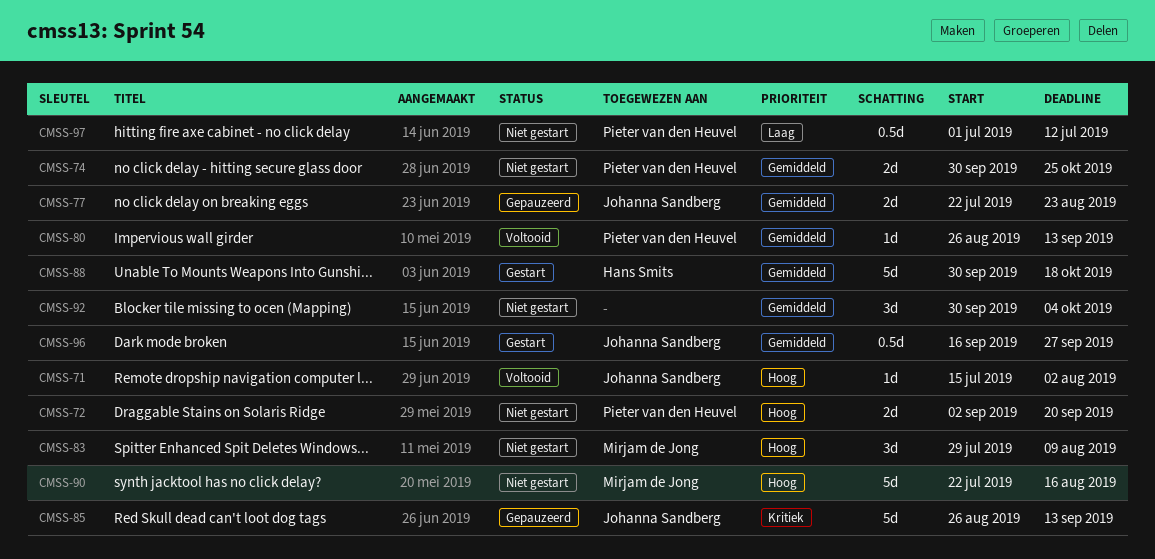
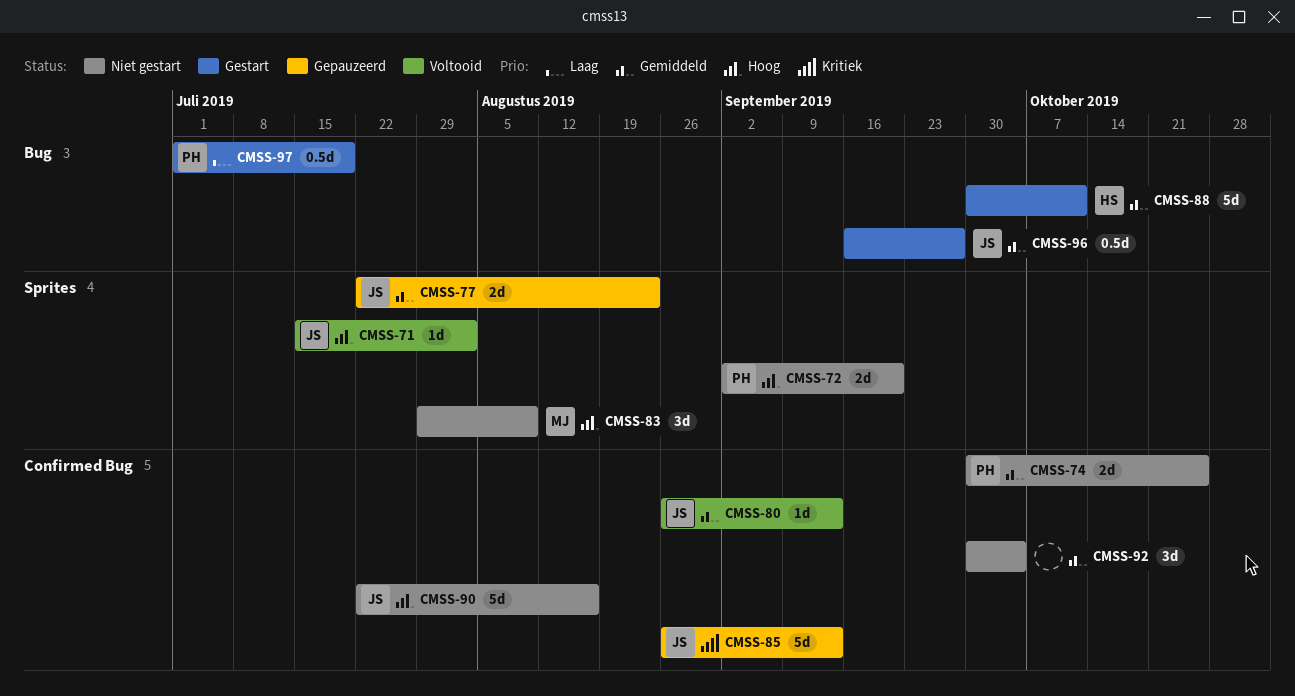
CMSS-80, owner: Pieter van den Heuvel -> Johanna Sandberg
CMSS-88, due: Oct 18 -> Oct 11
CMSS-90, owner: Mirjam de Jong -> Johanna Sandberg
CMSS-97, status: Niet gestart -> Gestart
CMSS-97, due: Jul 12 -> Jul 19

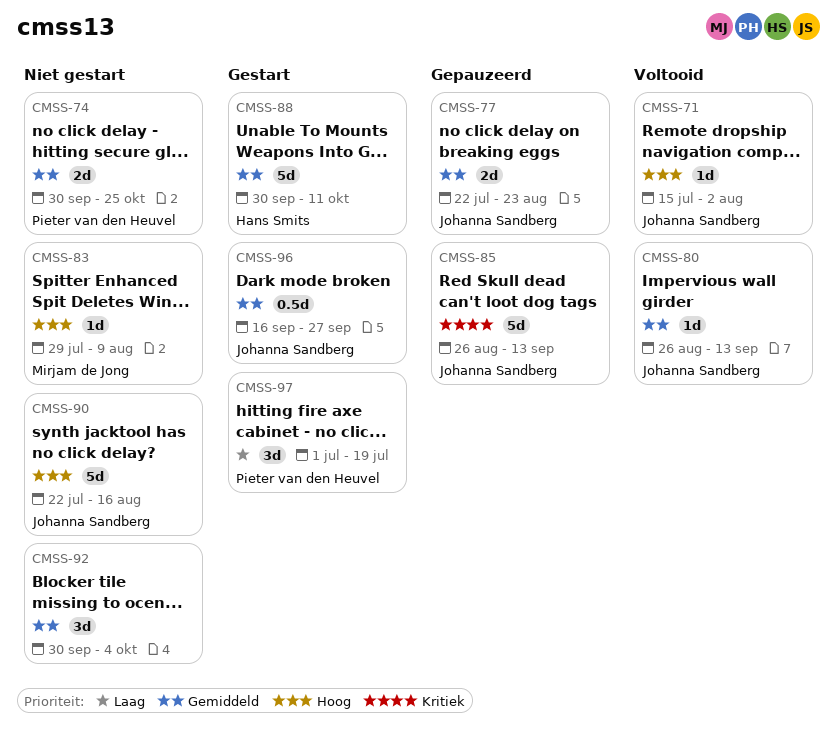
CMSS-72: present -> none
CMSS-83, estimate: 3d -> 1d
CMSS-97, estimate: 0.5d -> 3d

